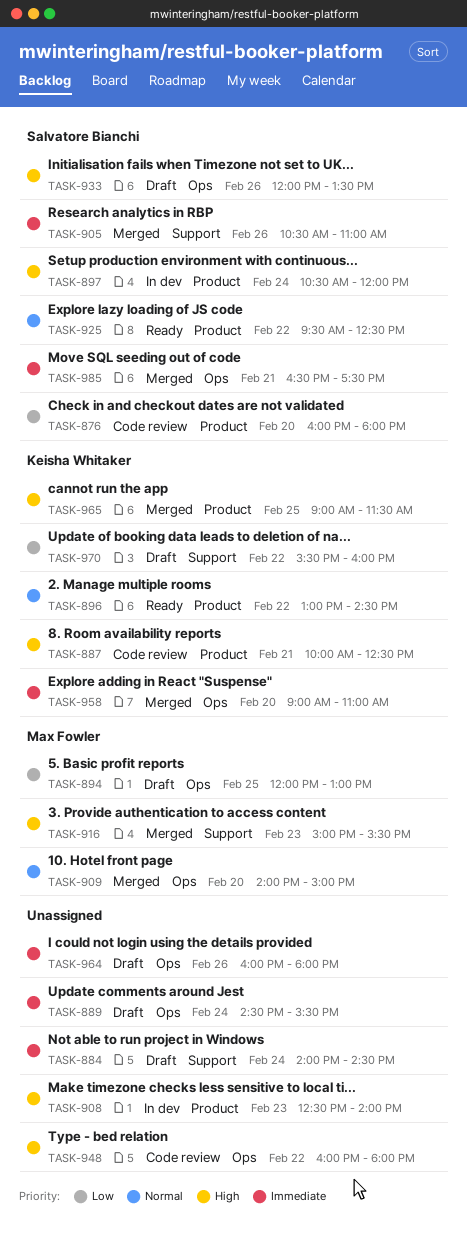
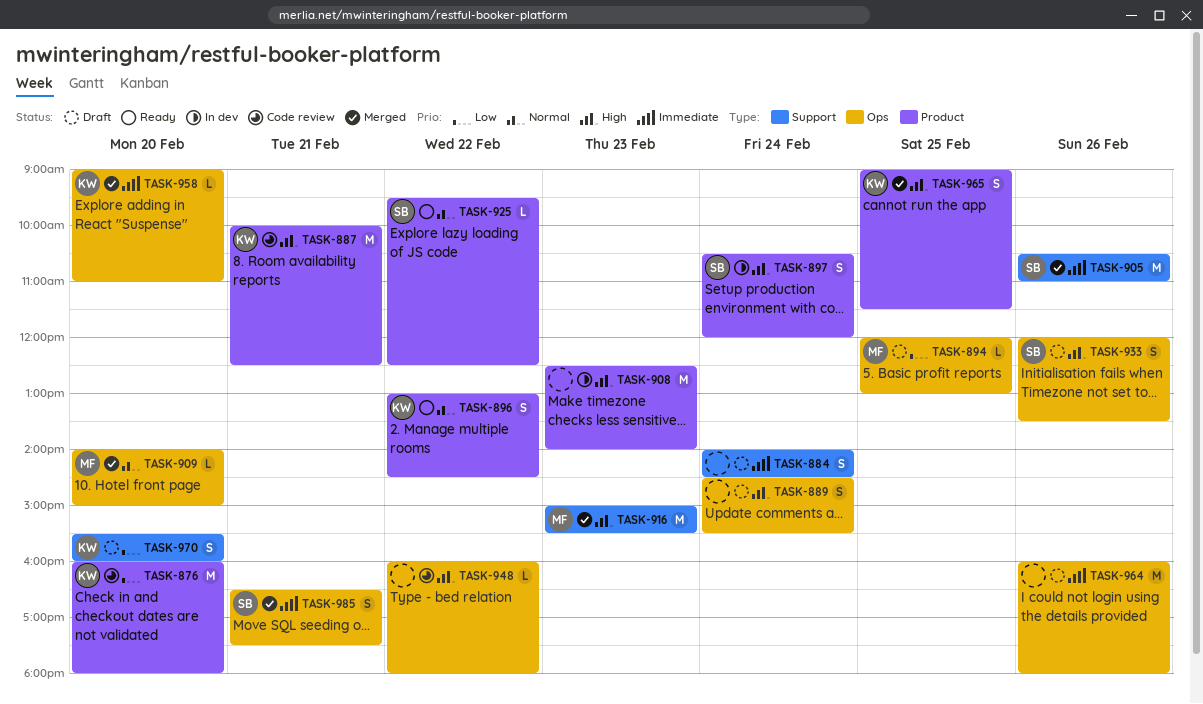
TASK-876, owner: Salvatore Bianchi -> Keisha Whitaker
TASK-889, priority: Immediate -> High
TASK-970, day: Feb 22 -> Feb 20

